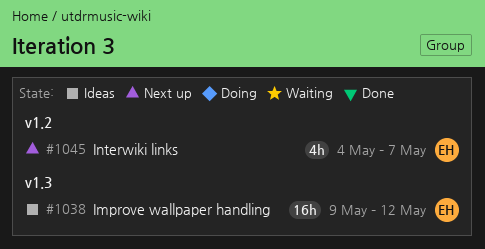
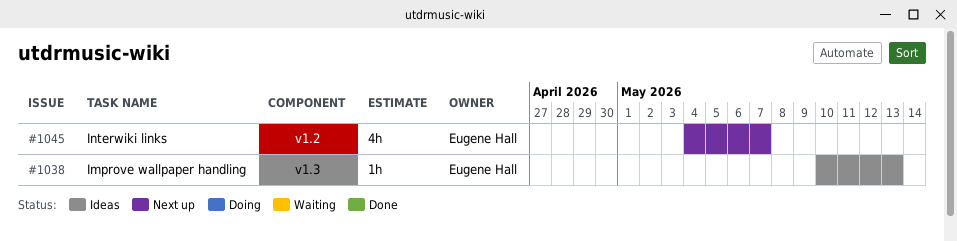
#1038, estimate: 16h -> 1h
#1038, start: May 9 -> May 10
#1038, due: May 12 -> May 13

